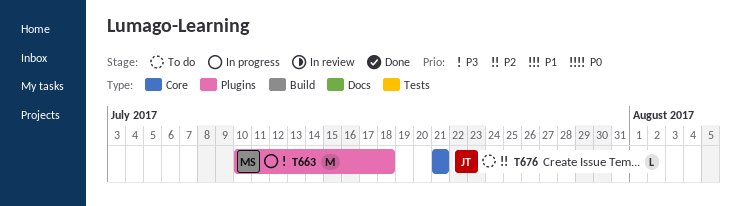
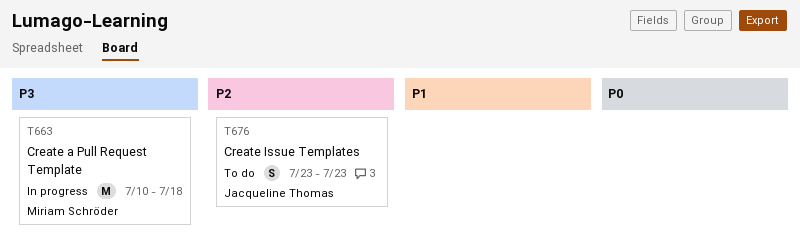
T676, estimate: L -> S
T676, start: Jul 21 -> Jul 23
T676, due: Jul 21 -> Jul 23

